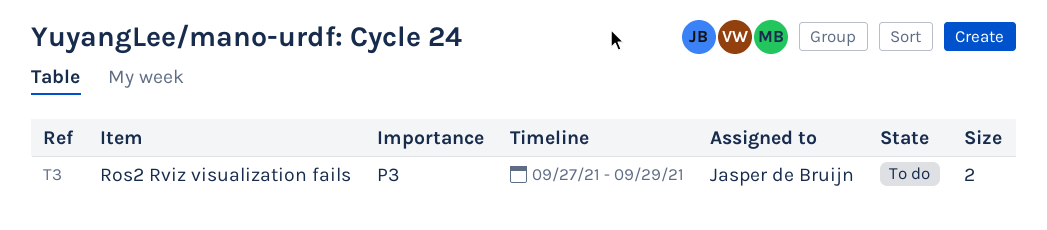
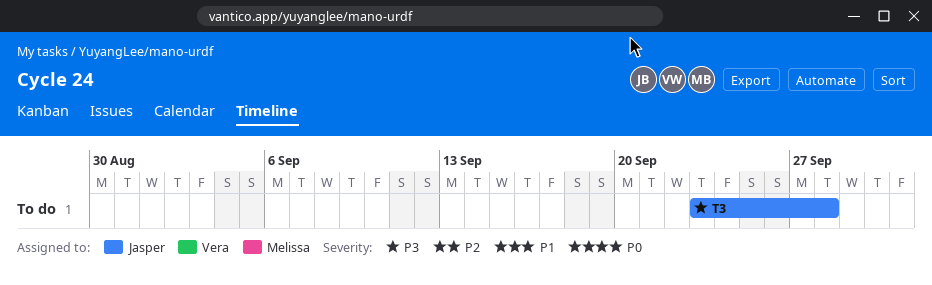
T3, start: Sep 27 -> Sep 23
T3, due: Sep 29 -> Sep 28

